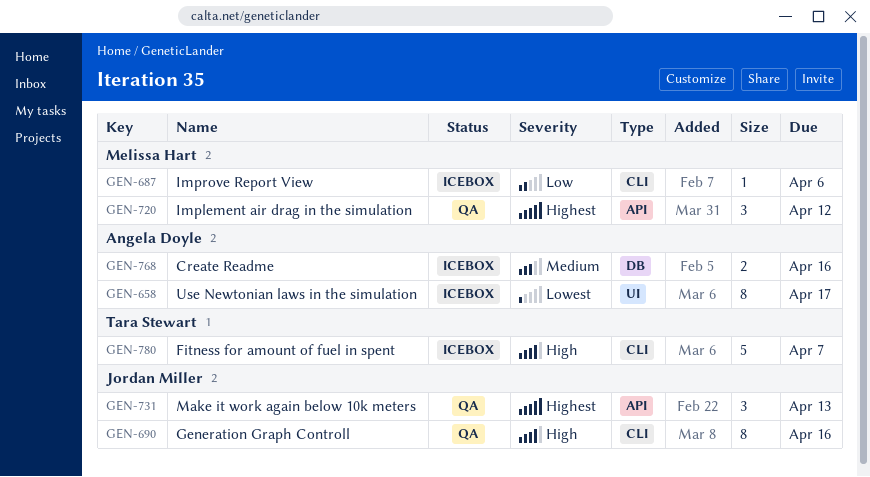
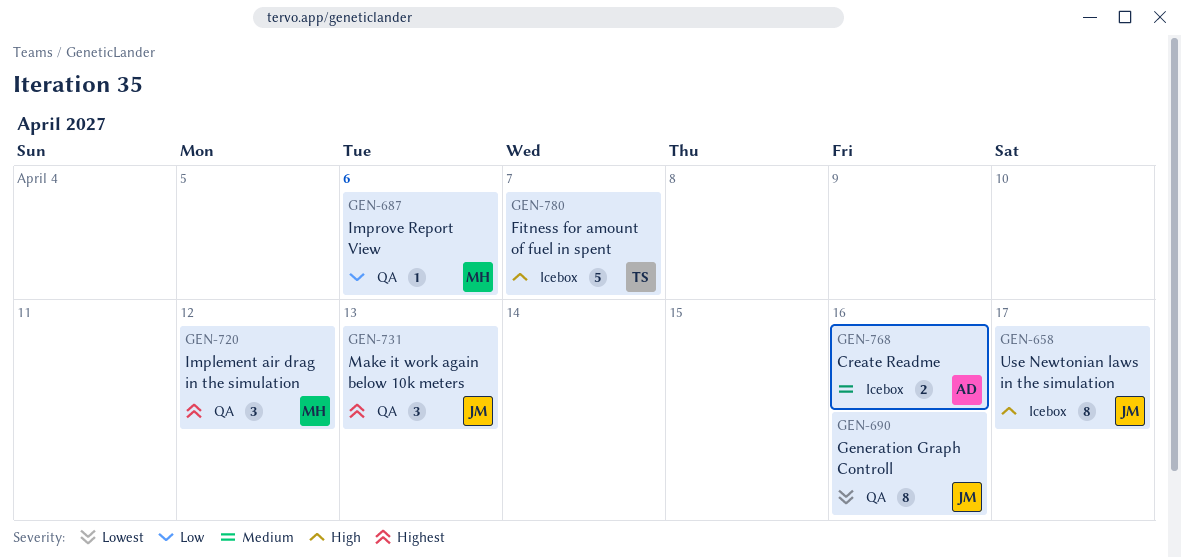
GEN-658, owner: Angela Doyle -> Jordan Miller
GEN-658, priority: Lowest -> High
GEN-687, status: Icebox -> QA
GEN-690, priority: High -> Lowest

